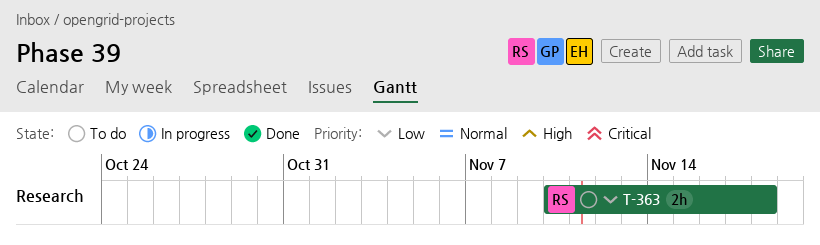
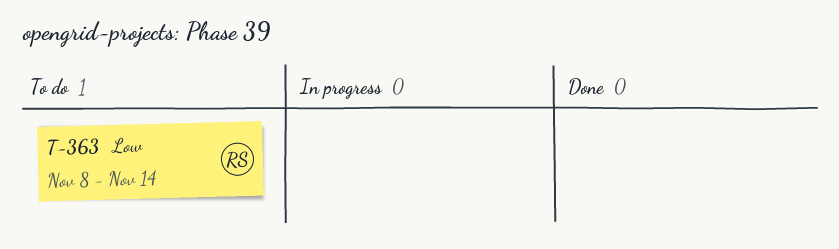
T-363, start: Nov 10 -> Nov 8
T-363, due: Nov 18 -> Nov 14

